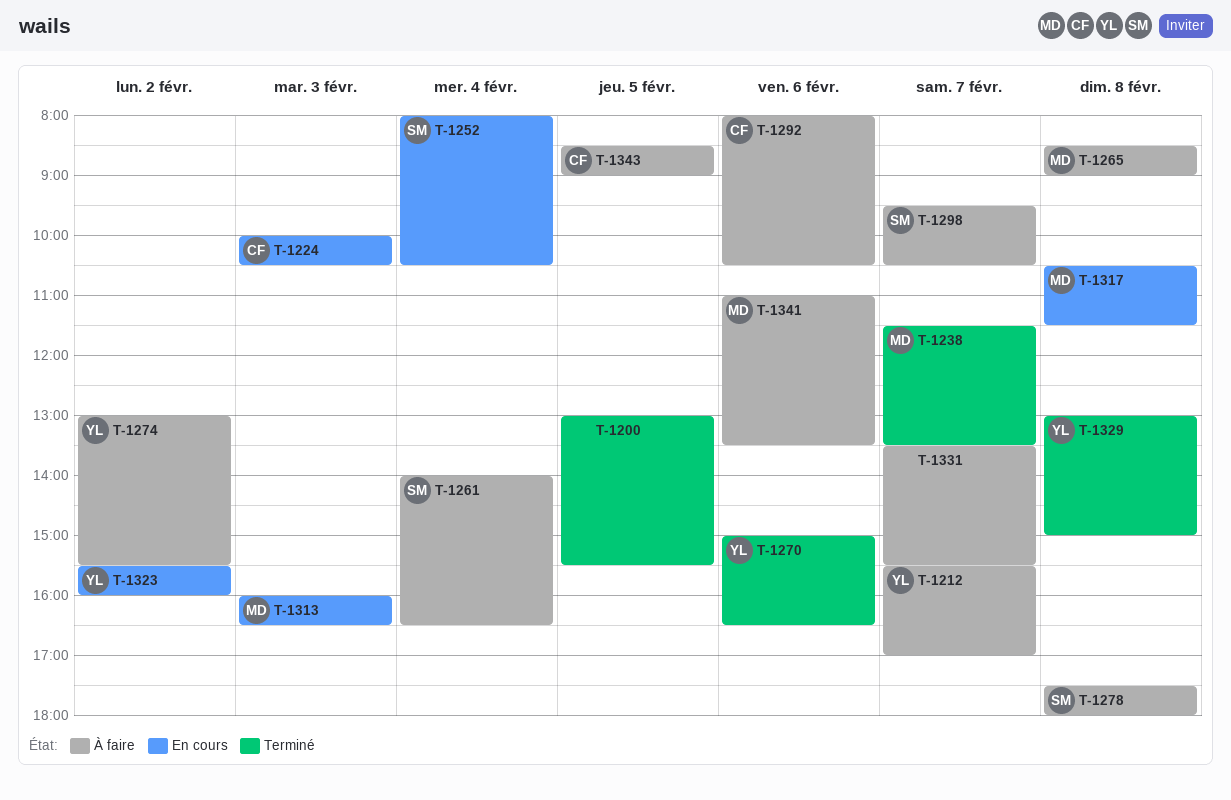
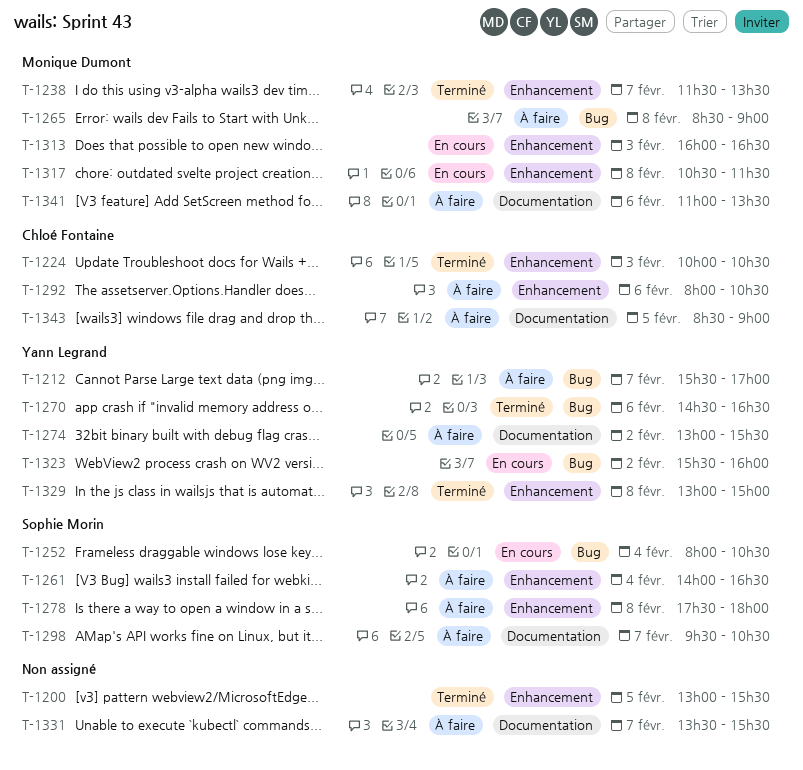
T-1224, status: En cours -> Terminé
T-1270, begins: 15:00 -> 14:30

